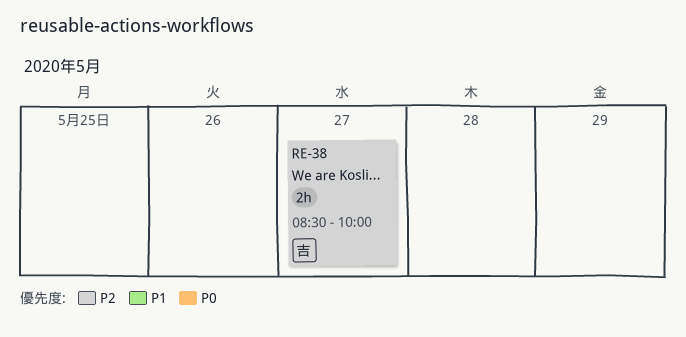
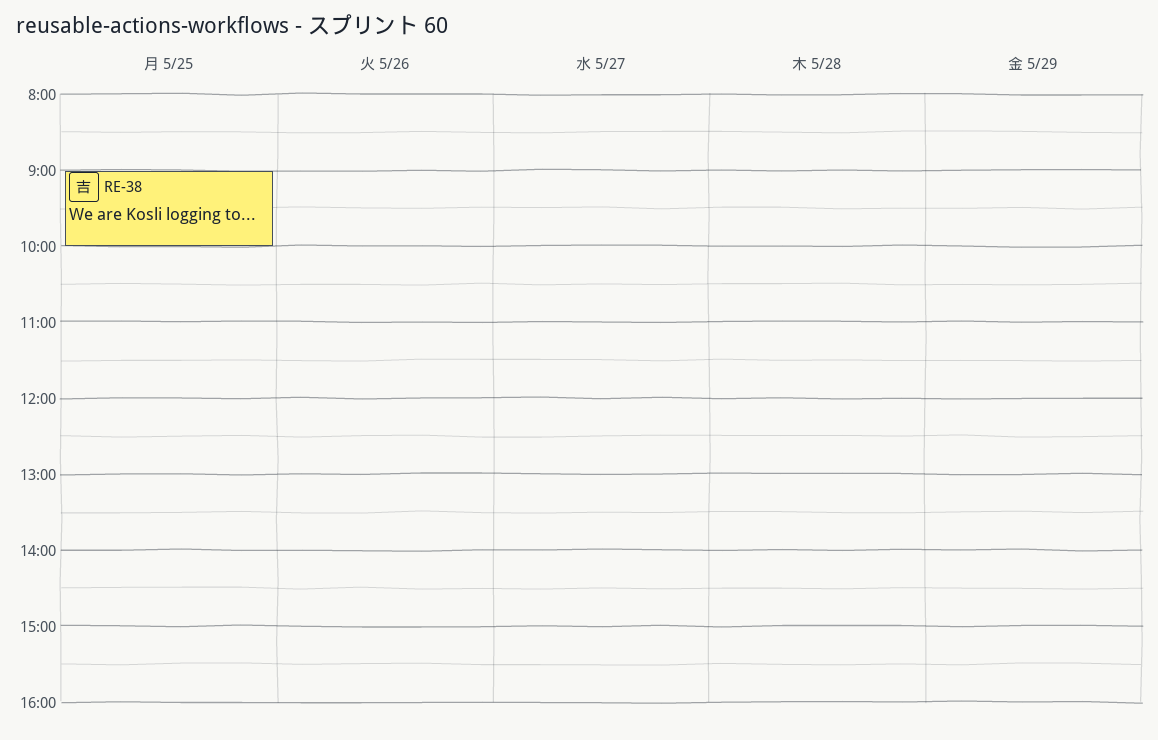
RE-38, day: May 27 -> May 25
RE-38, begins: 08:30 -> 09:00

